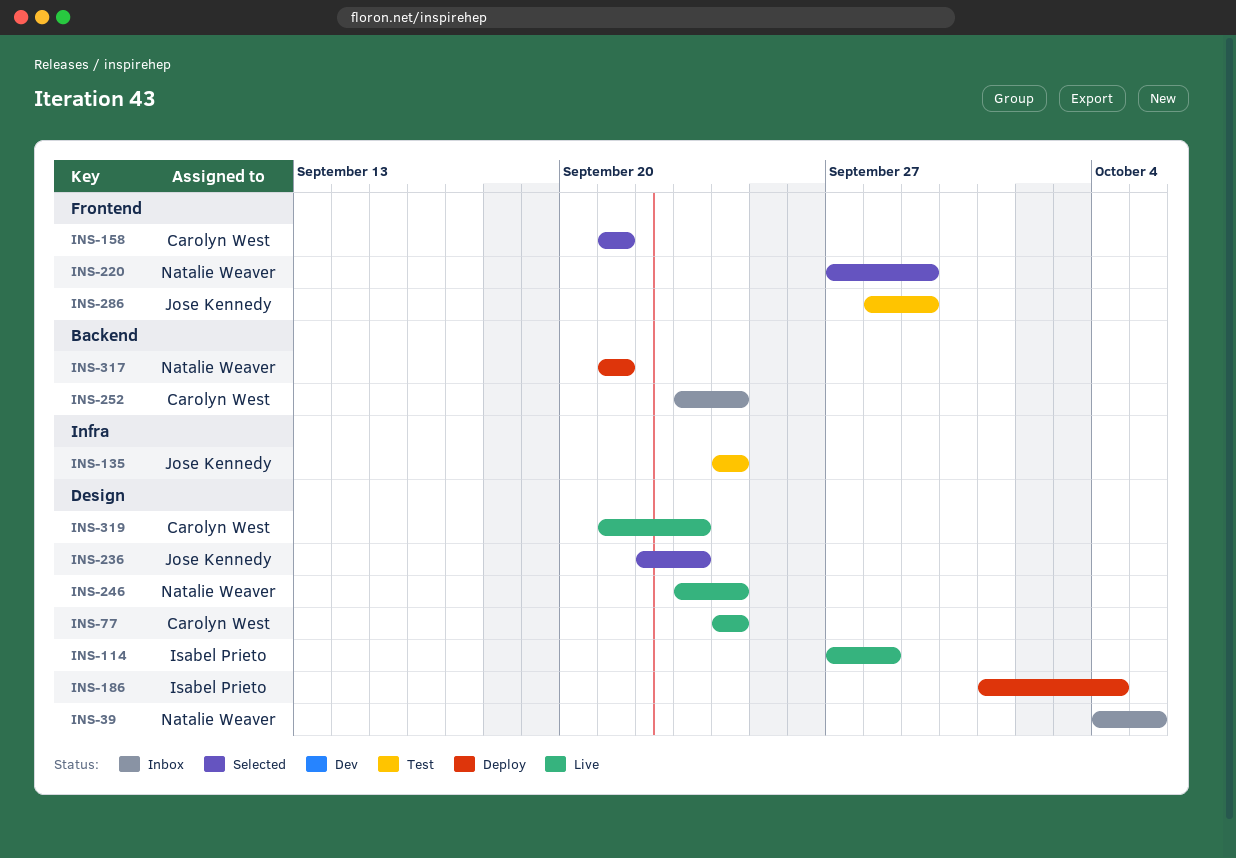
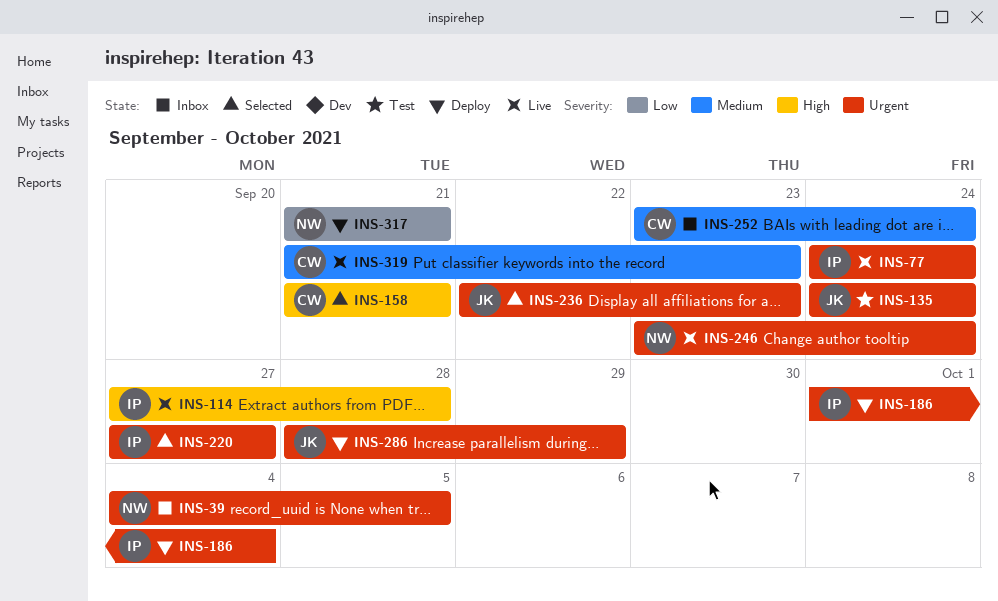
INS-77, owner: Carolyn West -> Isabel Prieto
INS-220, owner: Natalie Weaver -> Isabel Prieto
INS-220, due: Sep 29 -> Sep 27
INS-286, status: Test -> Deploy

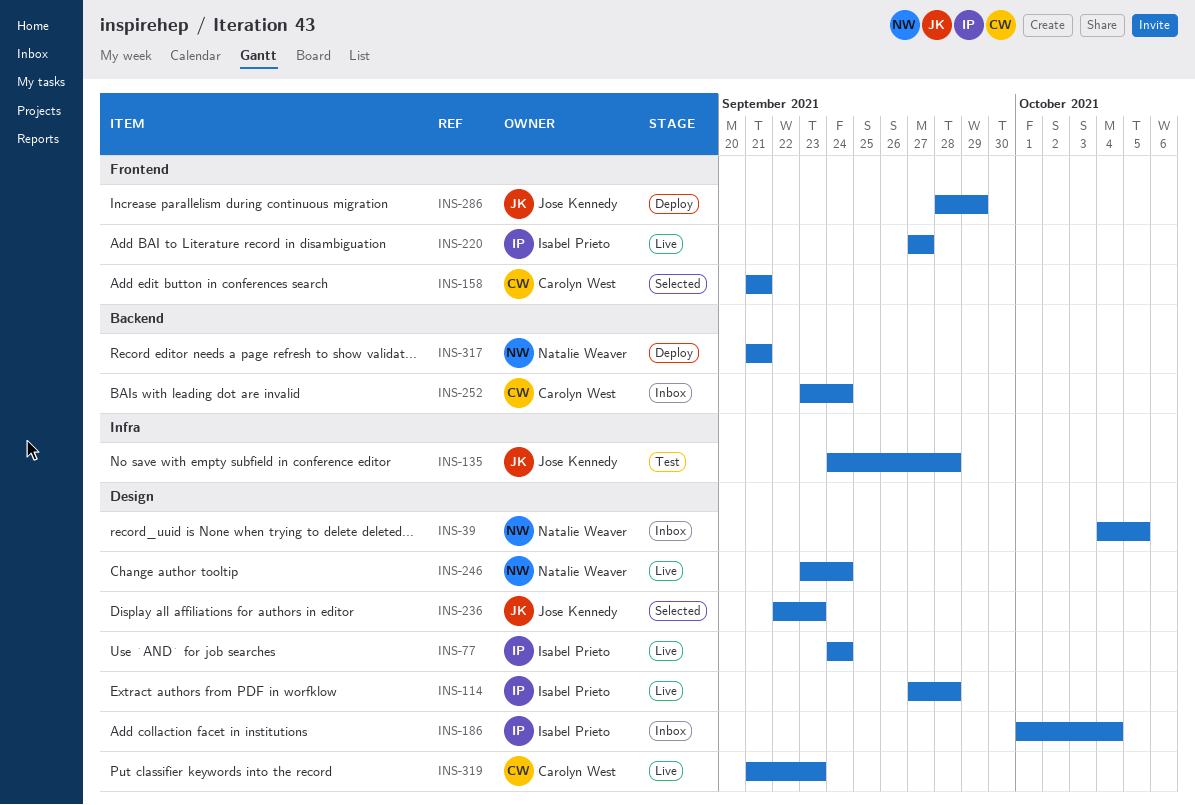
INS-135, due: Sep 24 -> Sep 28
INS-186, status: Deploy -> Inbox
INS-220, status: Selected -> Live

